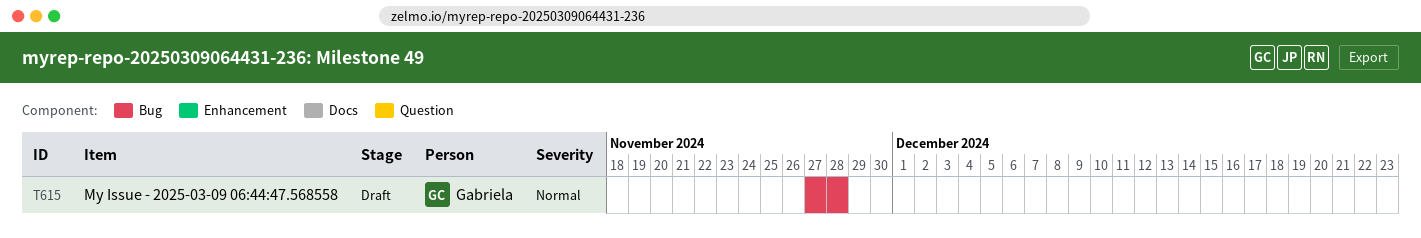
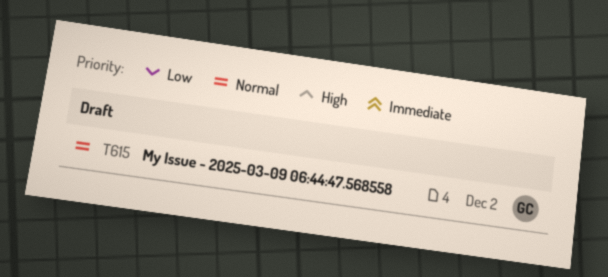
T615, due: Nov 28 -> Dec 2

